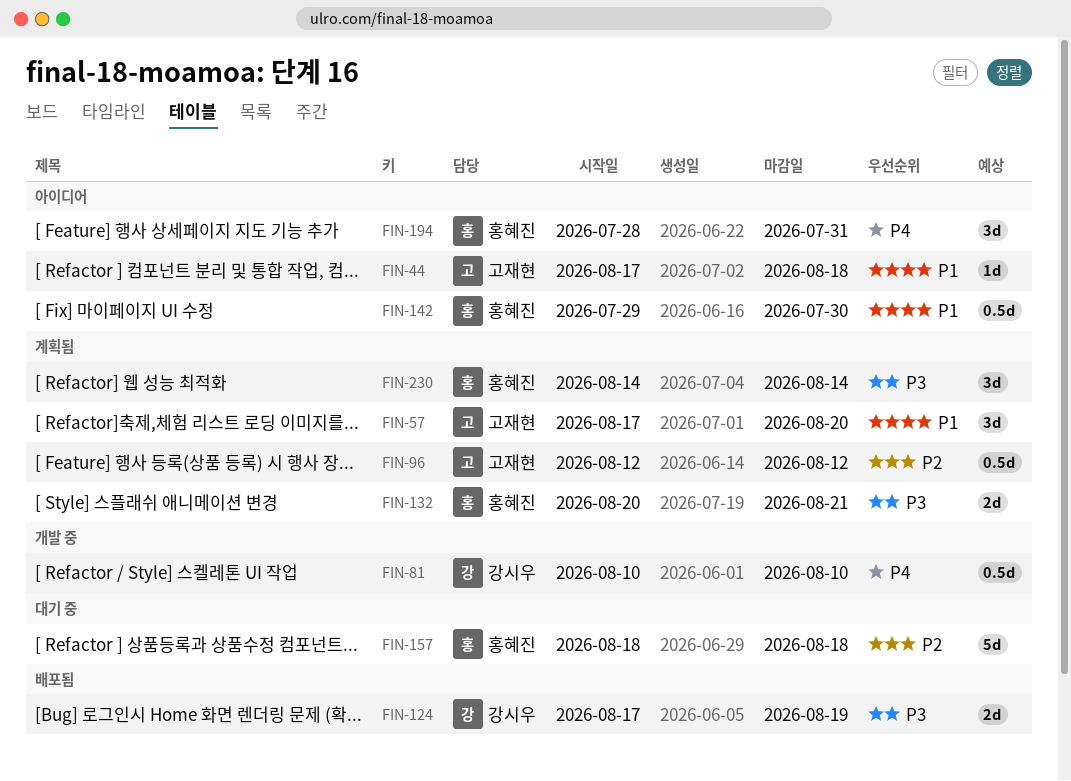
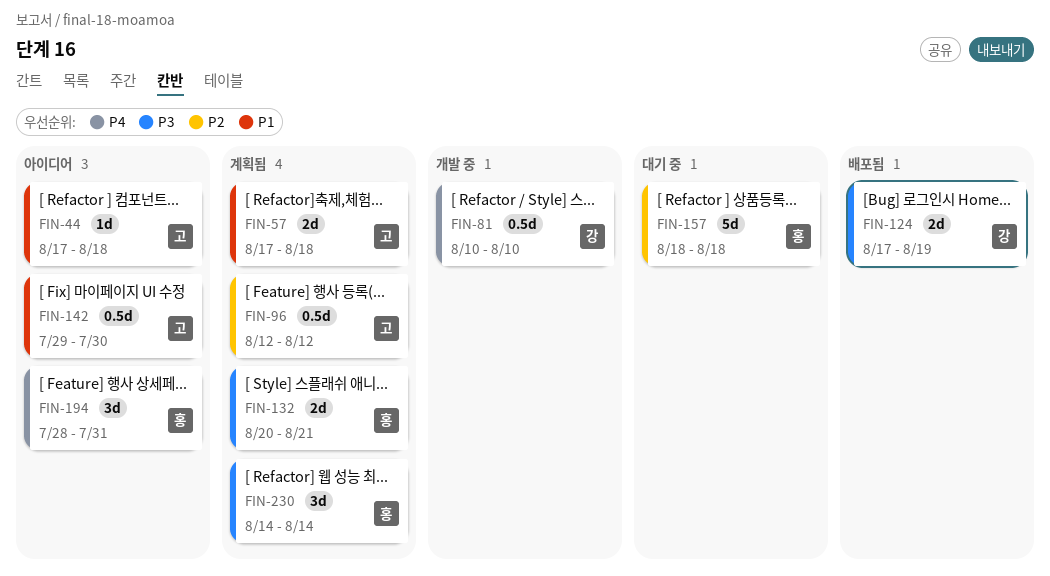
FIN-57, estimate: 3d -> 2d
FIN-57, due: Aug 20 -> Aug 18
FIN-142, owner: 홍혜진 -> 고재현

